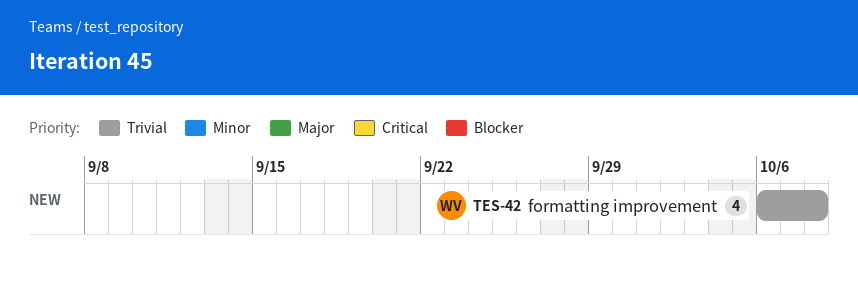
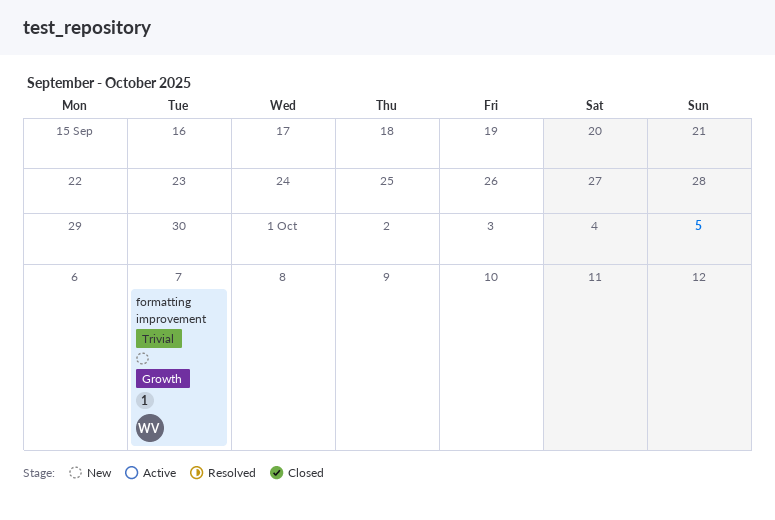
formatting improvement, estimate: 4 -> 1
formatting improvement, due: Oct 8 -> Oct 7

